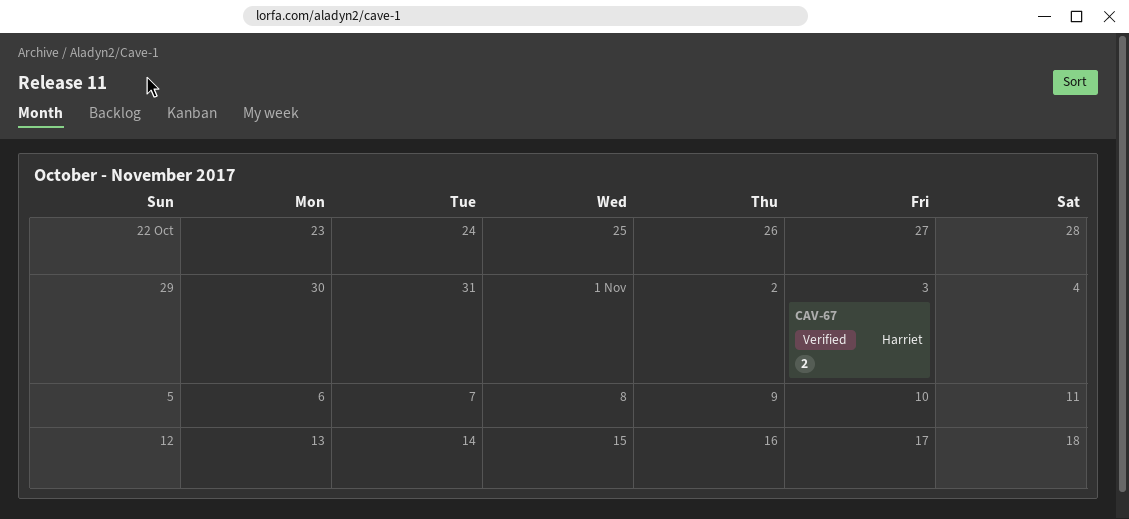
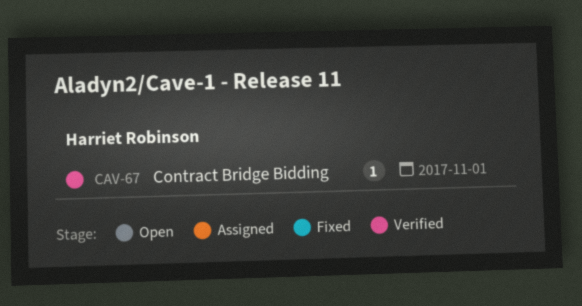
CAV-67, estimate: 2 -> 1
CAV-67, due: Nov 3 -> Nov 1

